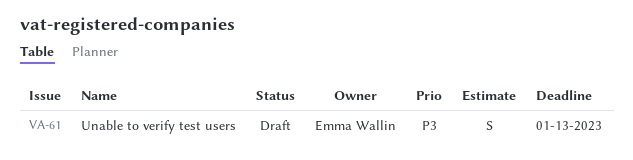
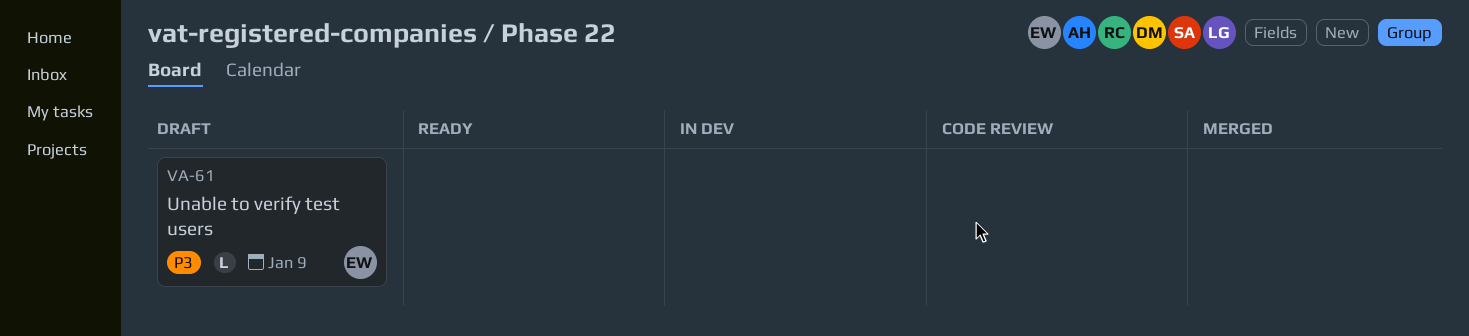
VA-61, estimate: S -> L
VA-61, due: Jan 13 -> Jan 9

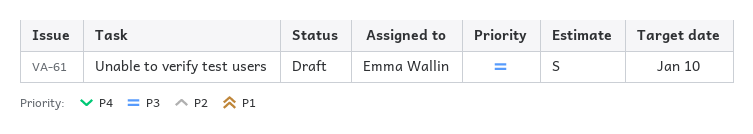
VA-61, estimate: L -> S
VA-61, due: Jan 9 -> Jan 10

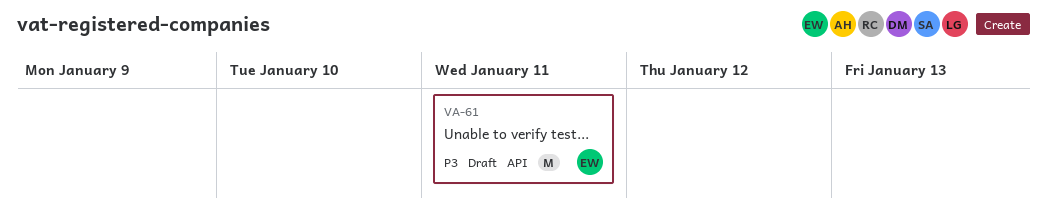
VA-61, estimate: S -> M
VA-61, due: Jan 10 -> Jan 11

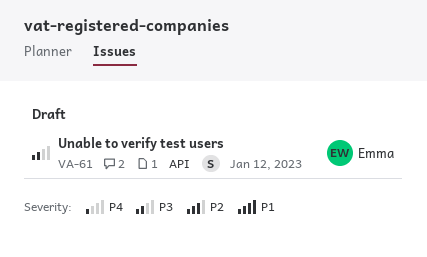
VA-61, estimate: M -> S
VA-61, due: Jan 11 -> Jan 12

